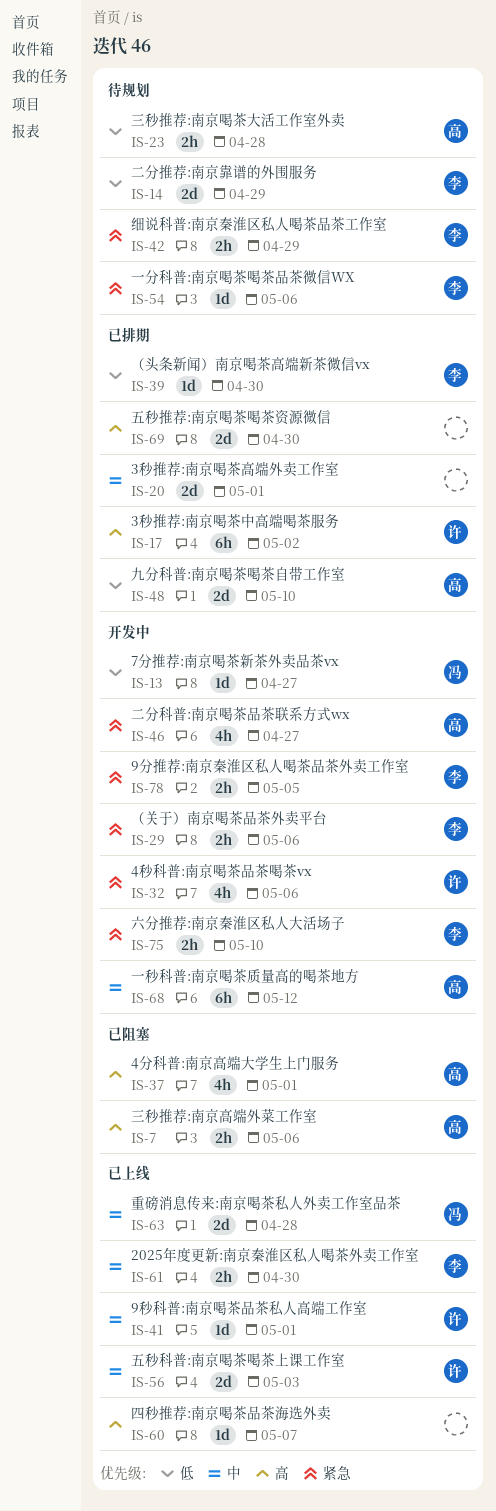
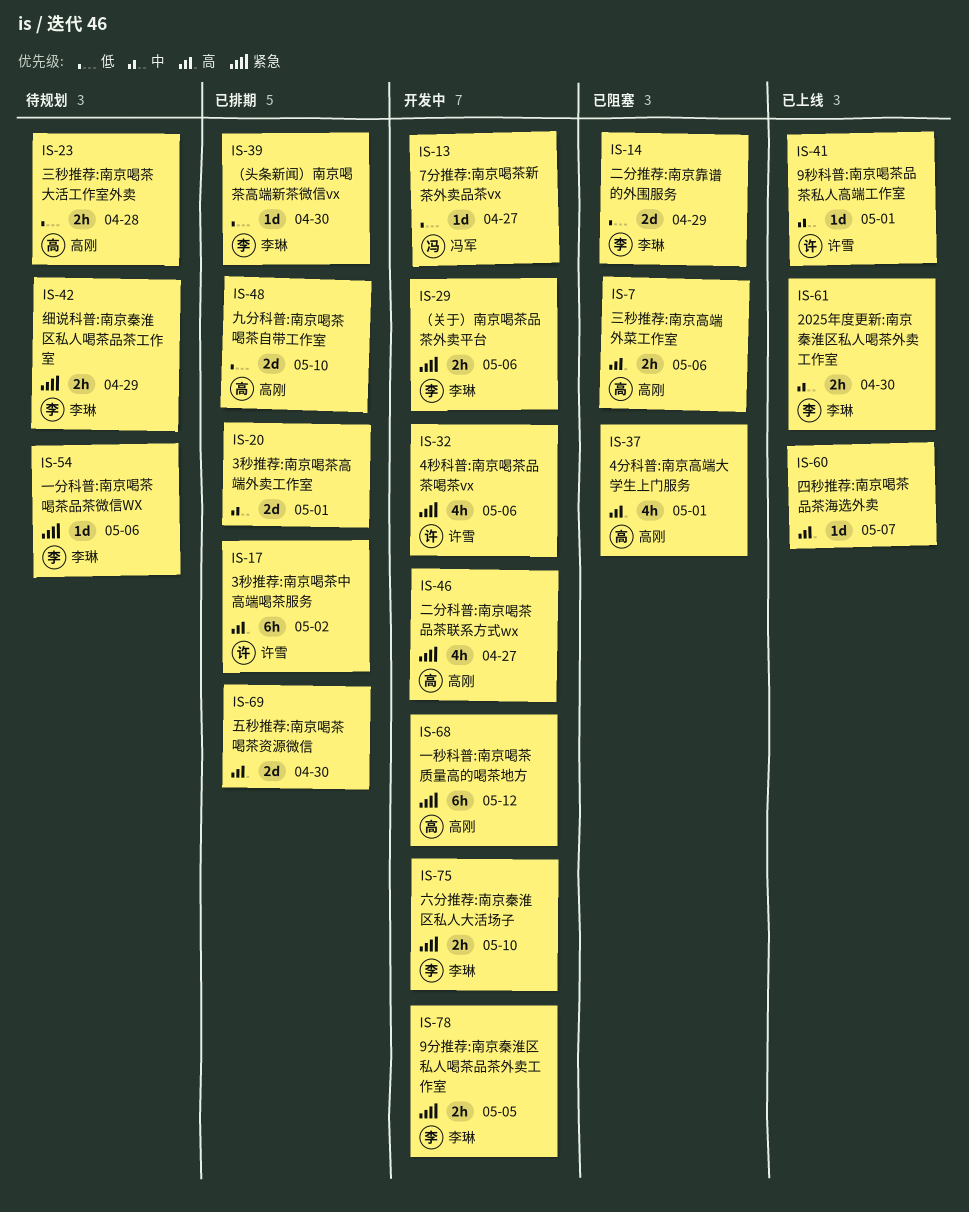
IS-14, status: 待规划 -> 已阻塞
IS-56: present -> none
IS-63: present -> none
IS-68, priority: 中 -> 紧急

